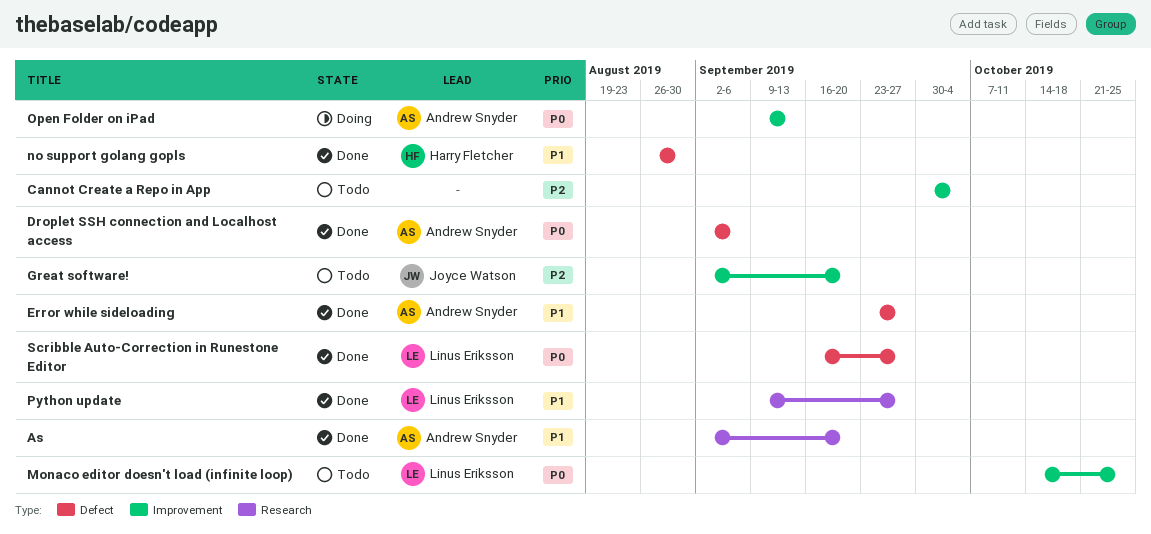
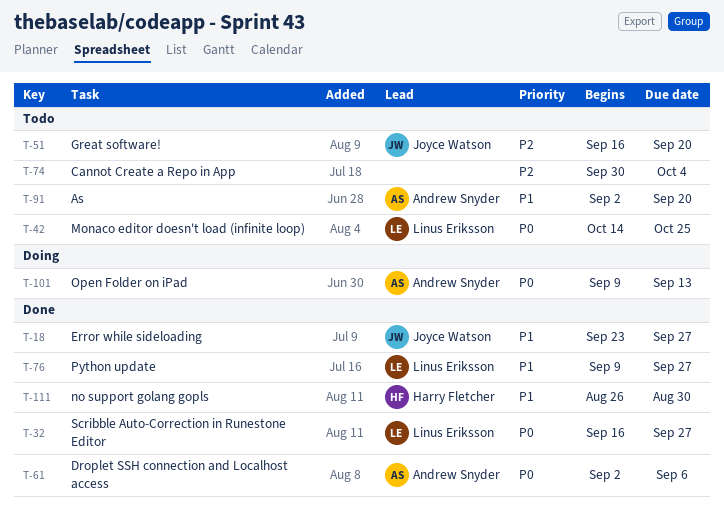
As, status: Done -> Todo
Error while sideloading, owner: Andrew Snyder -> Joyce Watson
Great software!, start: Sep 2 -> Sep 16

